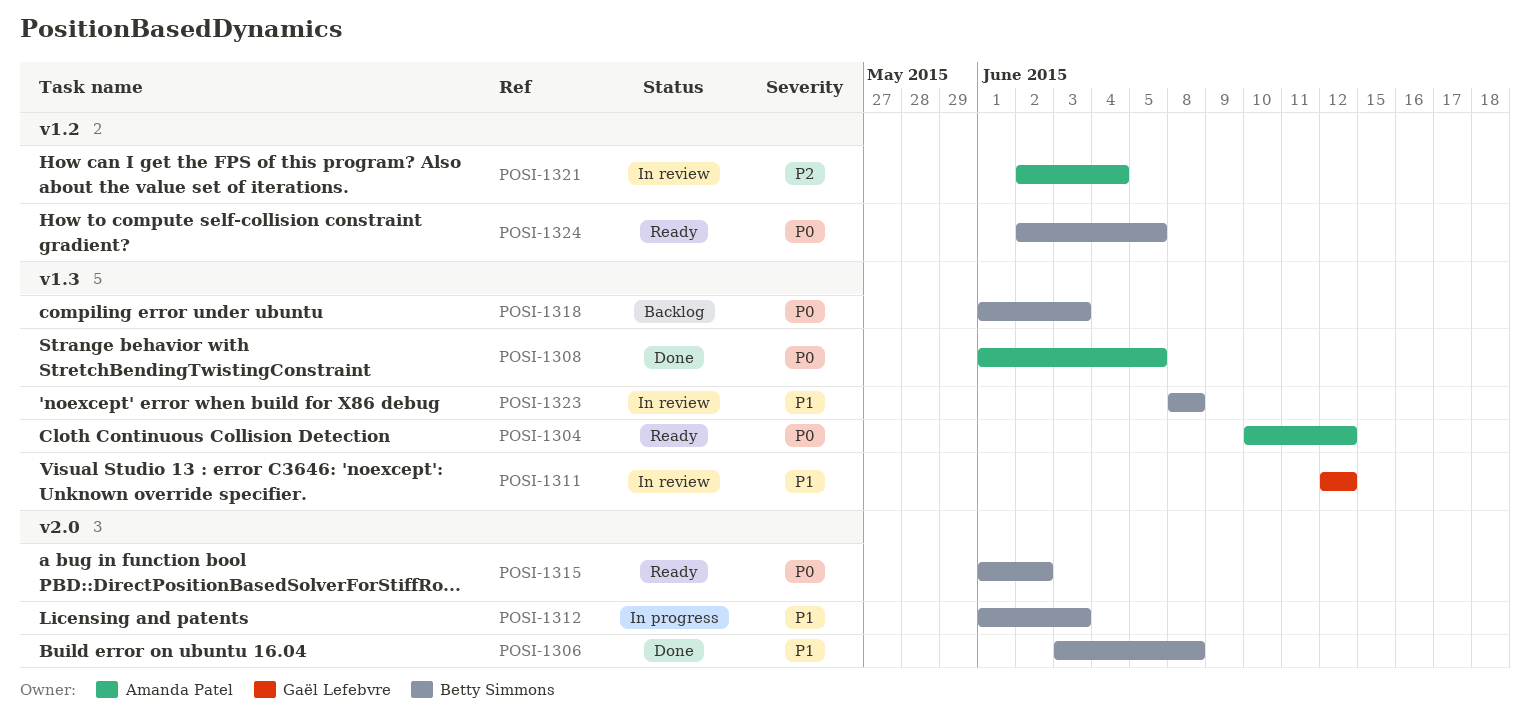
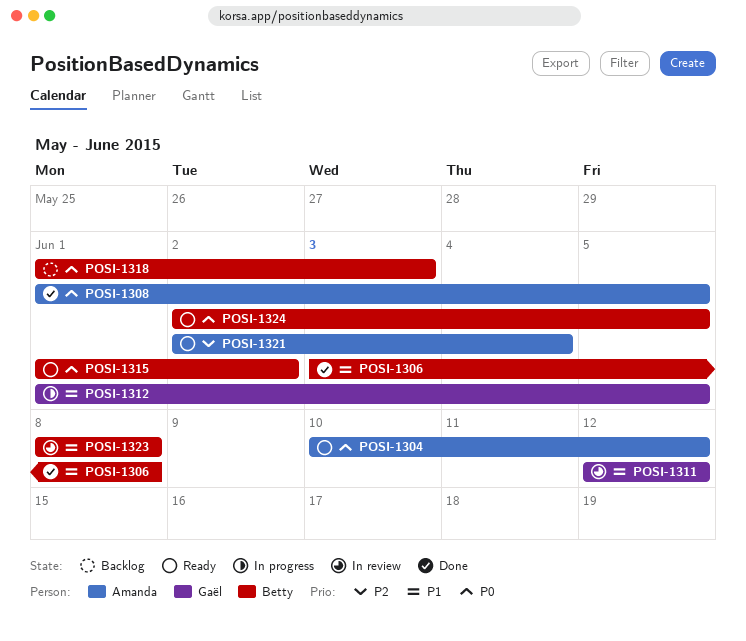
POSI-1312, owner: Betty Simmons -> Gaël Lefebvre
POSI-1312, due: Jun 3 -> Jun 5
POSI-1321, status: In review -> Ready

